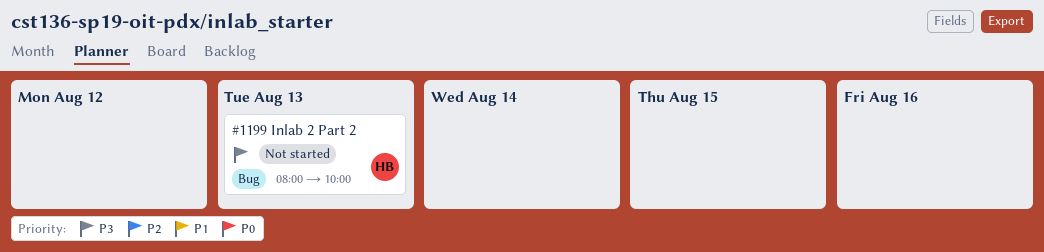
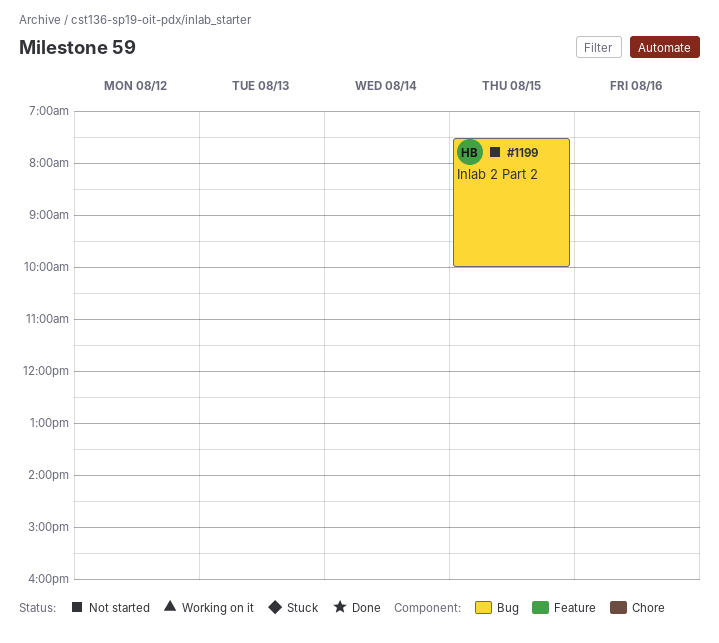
#1199, day: Aug 13 -> Aug 15
#1199, begins: 08:00 -> 07:30

